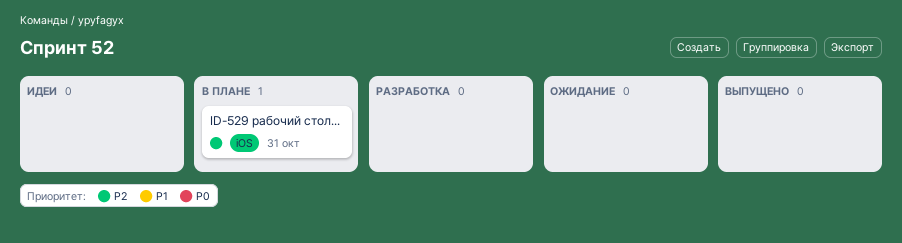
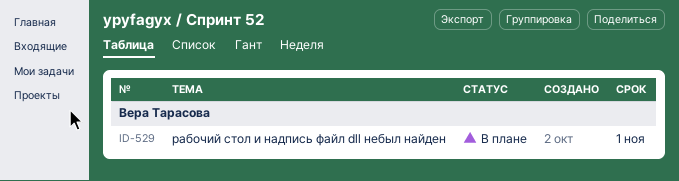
ID-529, due: Oct 31 -> Nov 1

